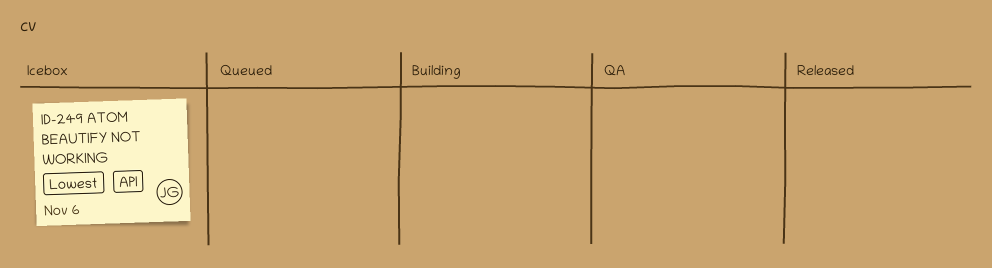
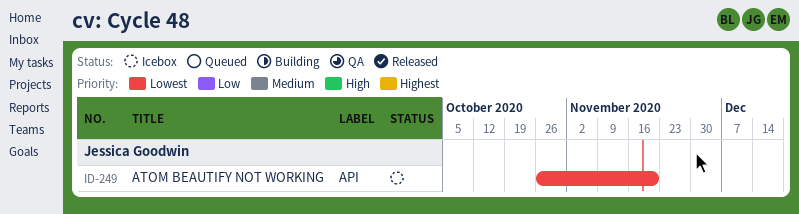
ID-249, due: Nov 6 -> Nov 20

